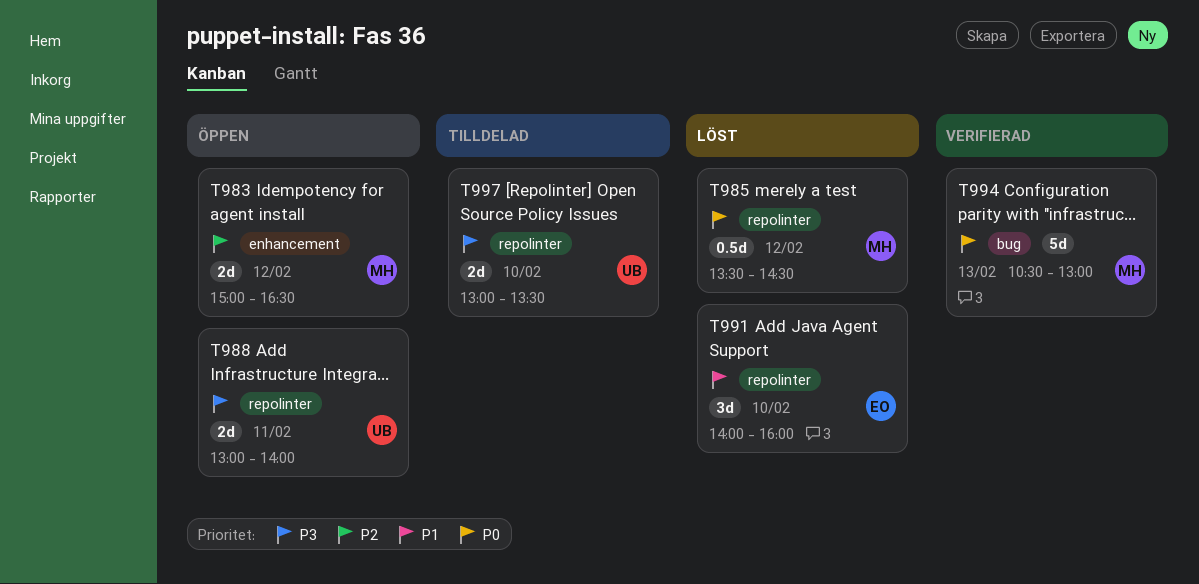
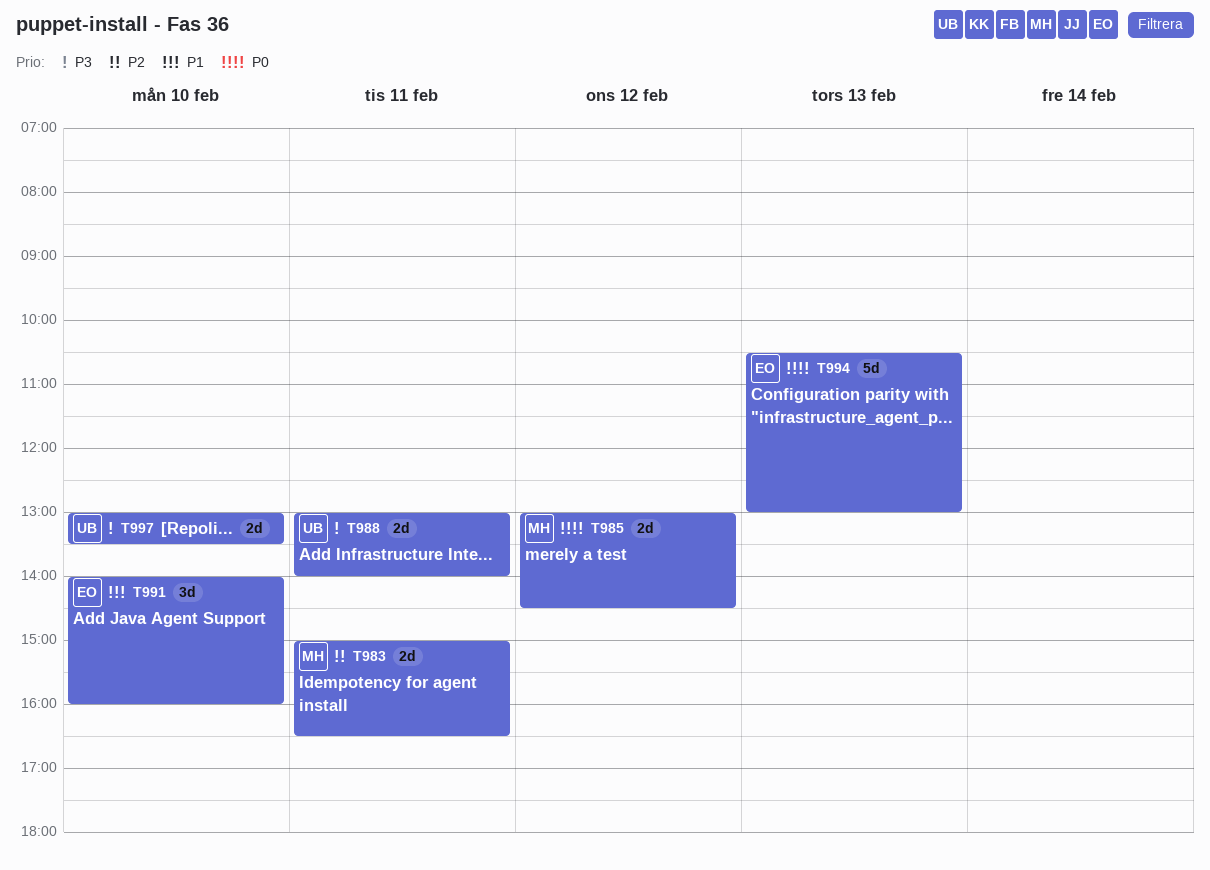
T983, day: Feb 12 -> Feb 11
T985, estimate: 0.5d -> 2d
T985, begins: 13:30 -> 13:00
T994, owner: MH -> EO

